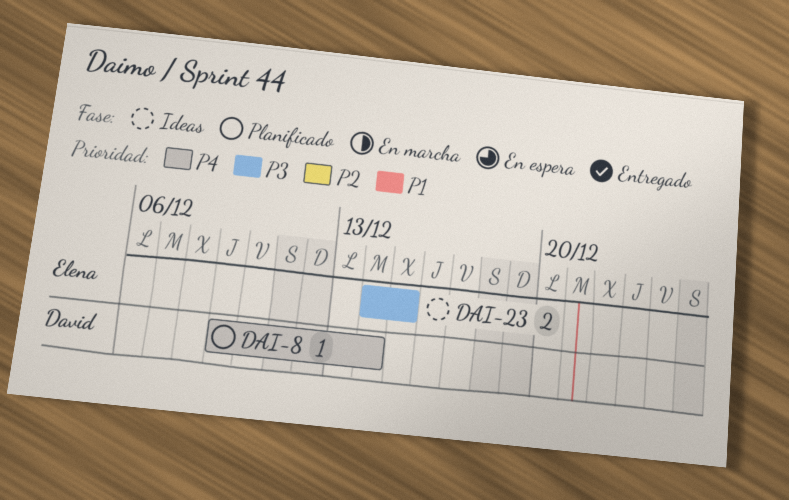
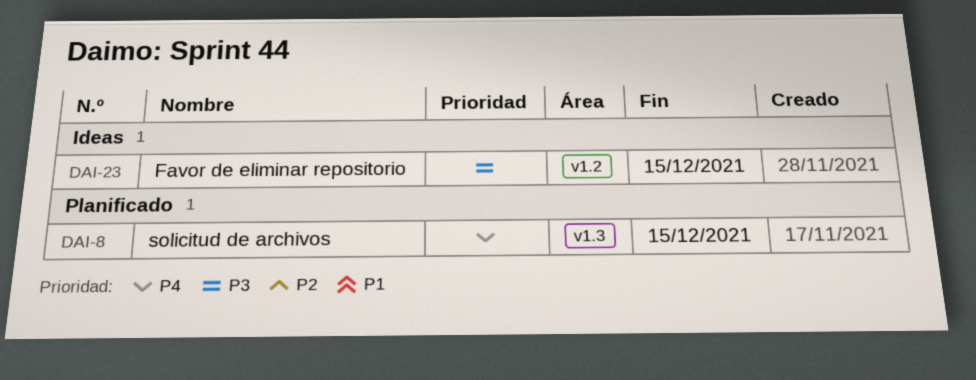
DAI-8, due: Dec 14 -> Dec 15

